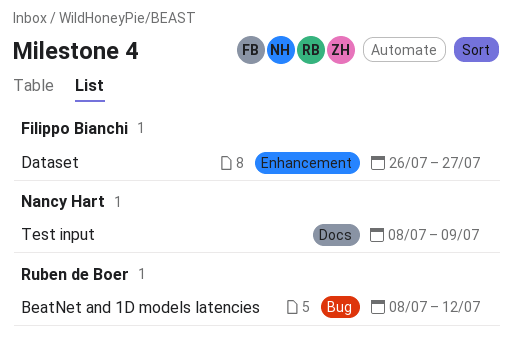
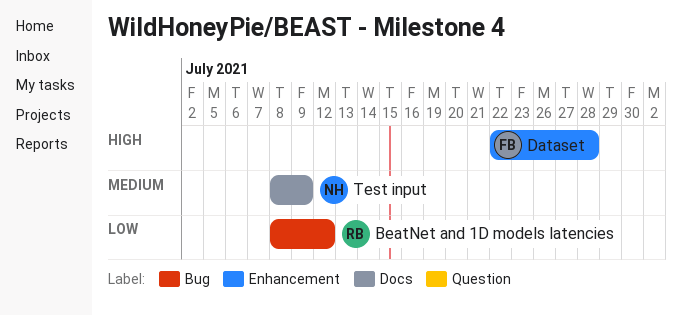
Dataset, start: Jul 26 -> Jul 22
Dataset, due: Jul 27 -> Jul 28

